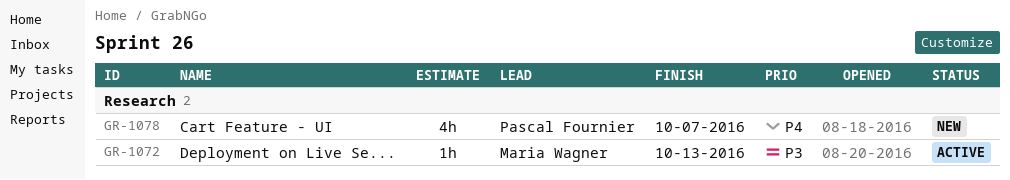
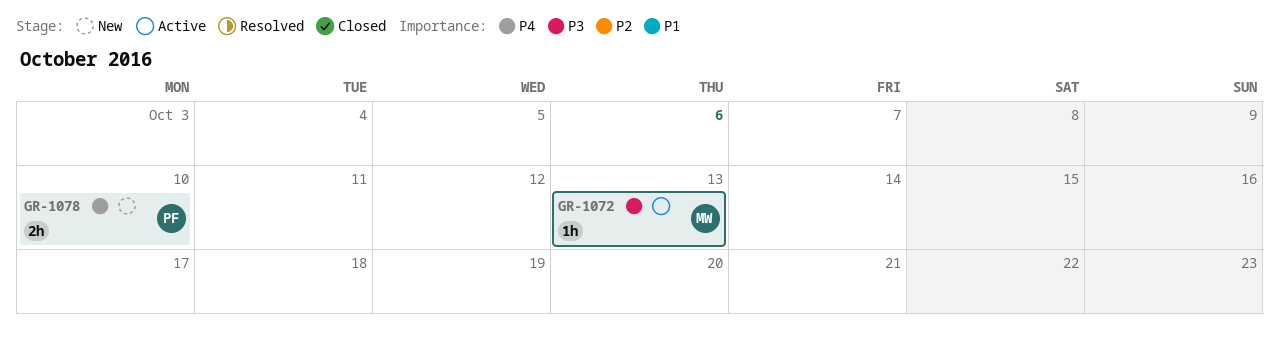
GR-1078, estimate: 4h -> 2h
GR-1078, due: Oct 7 -> Oct 10

